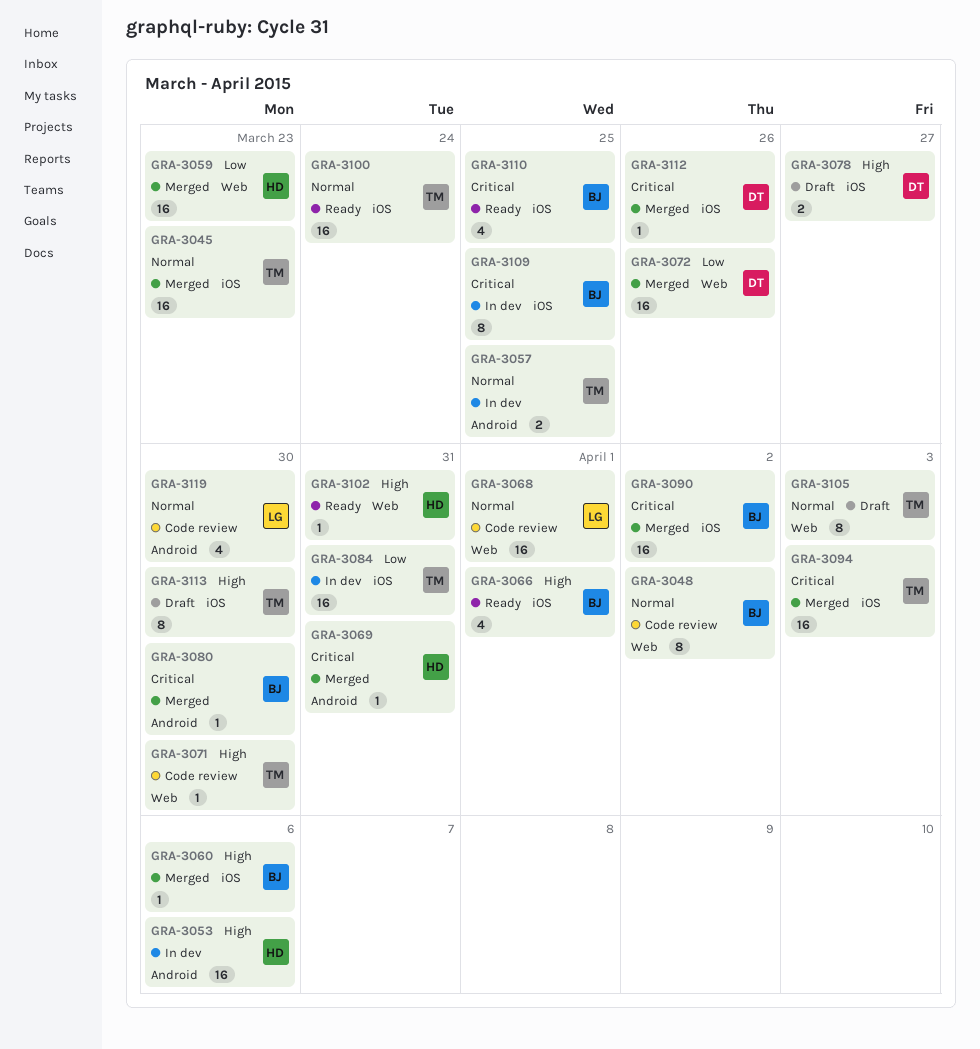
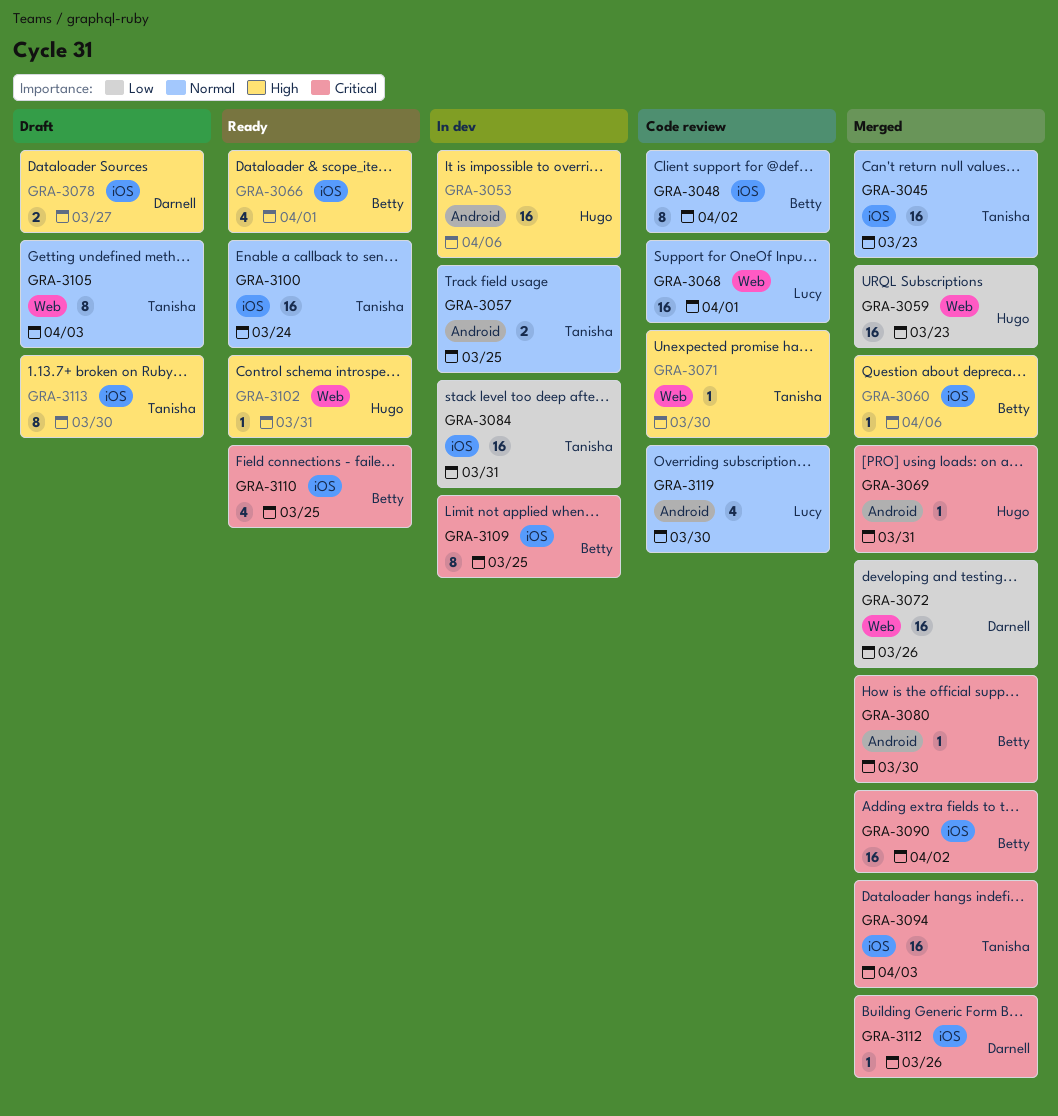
GRA-3048, label: Web -> iOS

